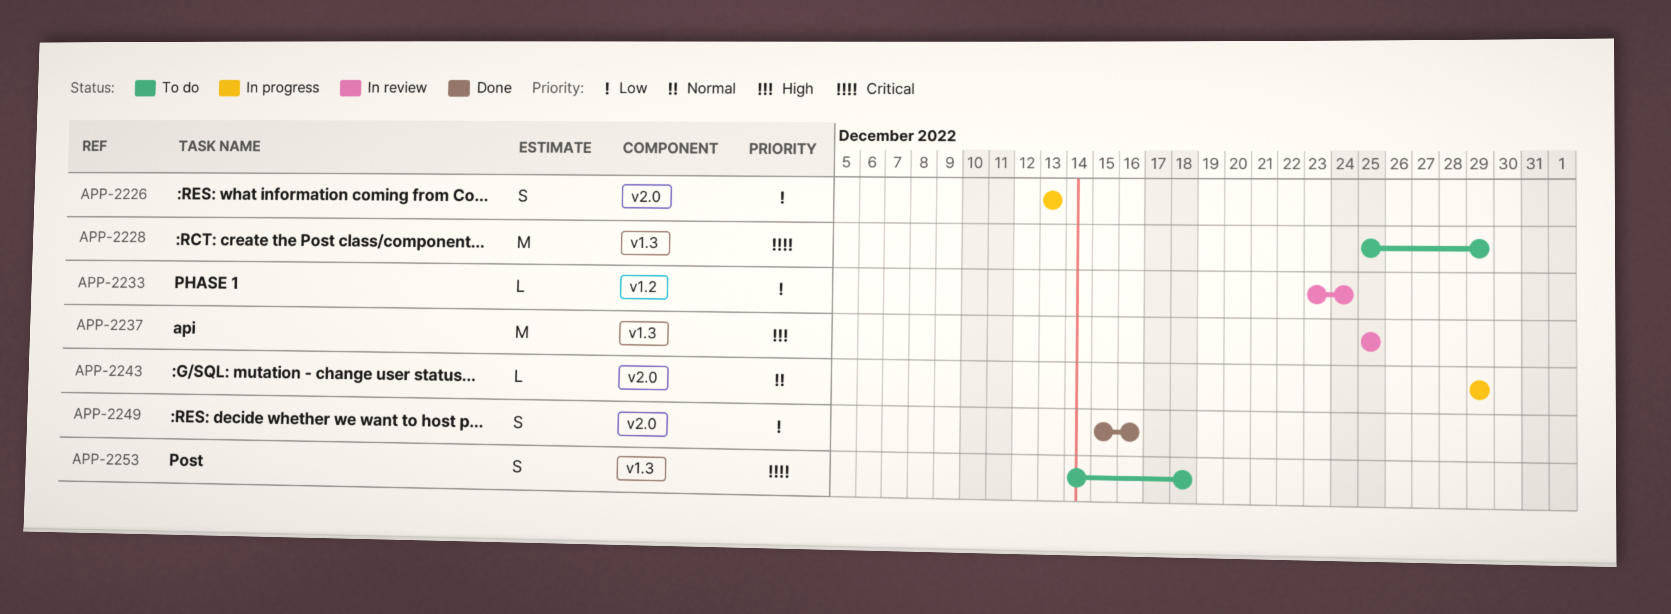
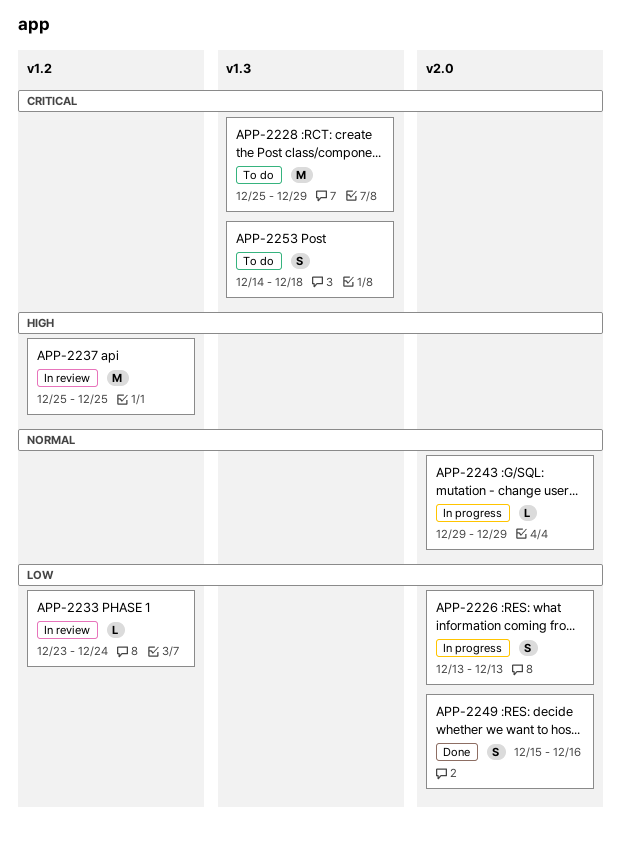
APP-2237, label: v1.3 -> v1.2

